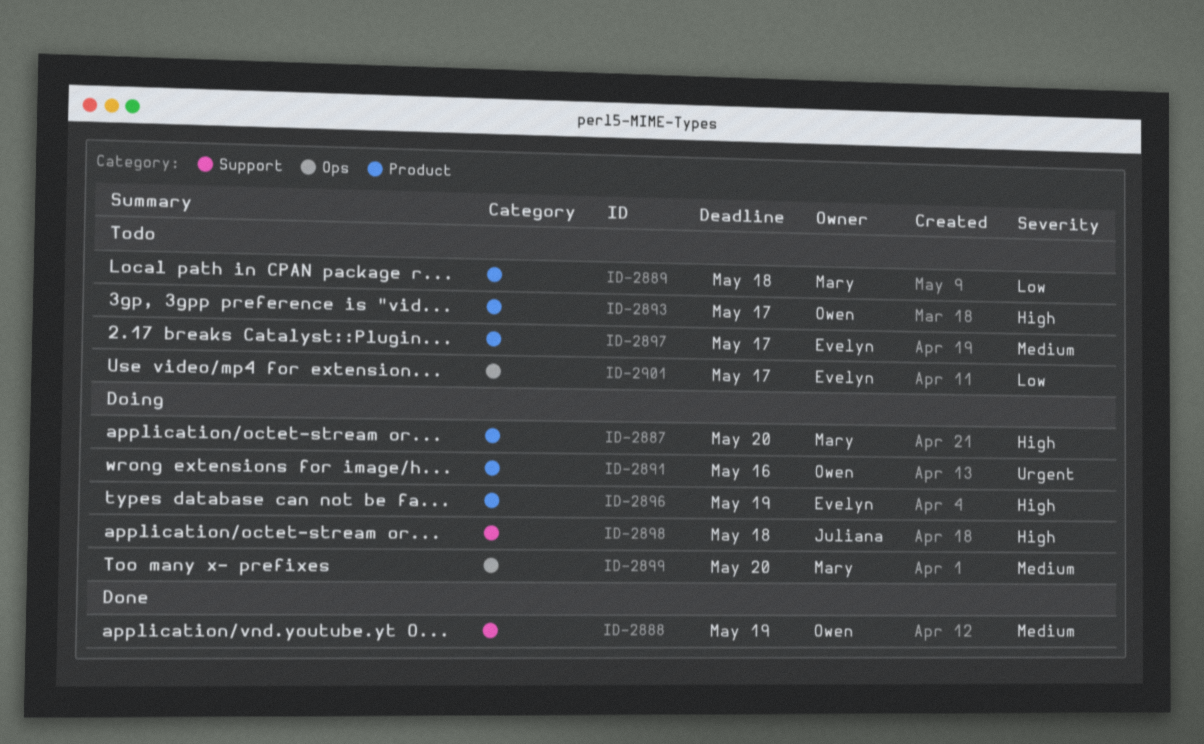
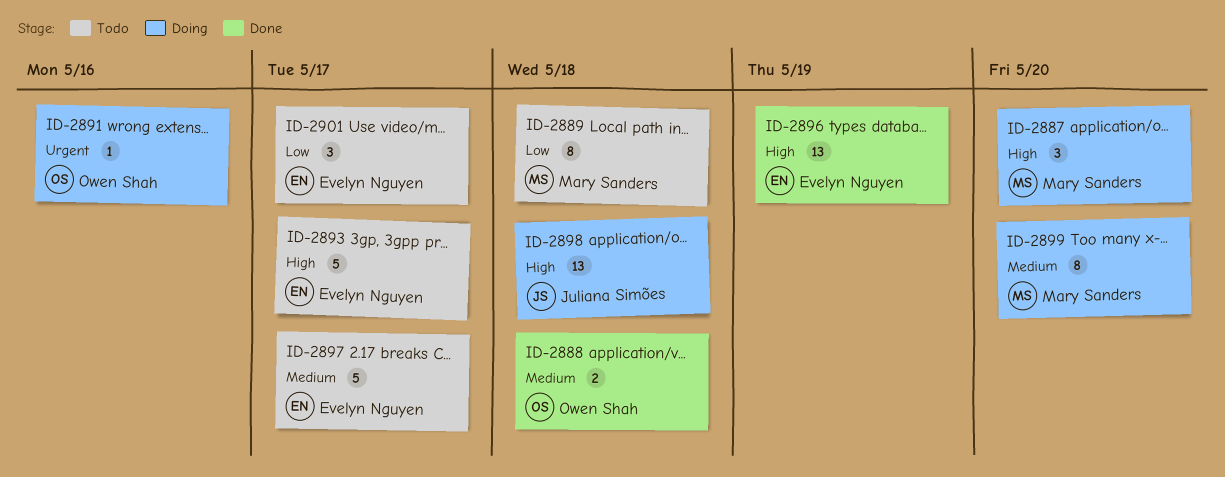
ID-2888, due: May 19 -> May 18
ID-2893, owner: Owen Shah -> Evelyn Nguyen
ID-2896, status: Doing -> Done

